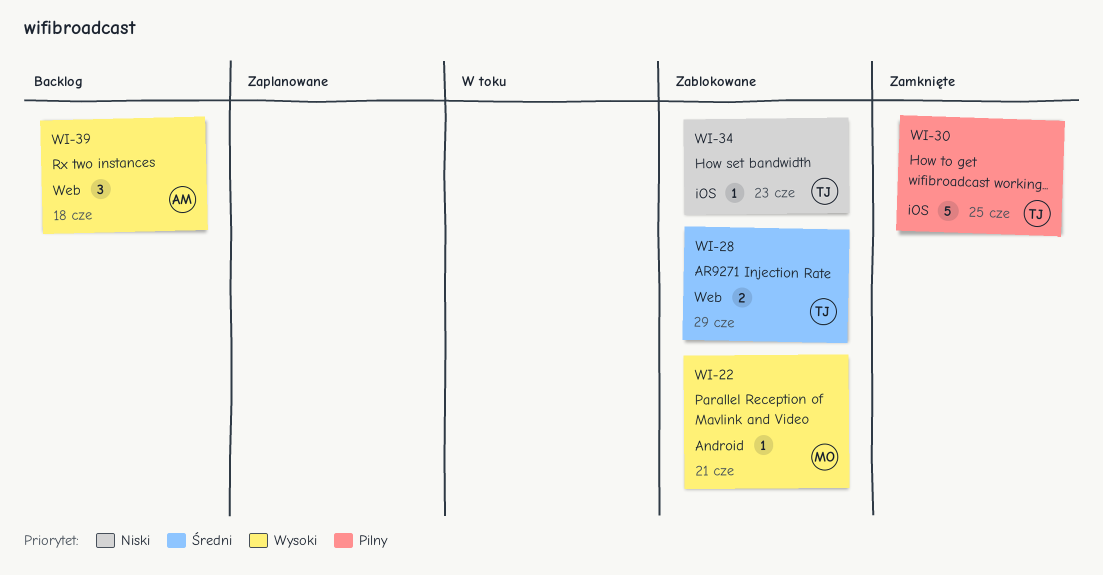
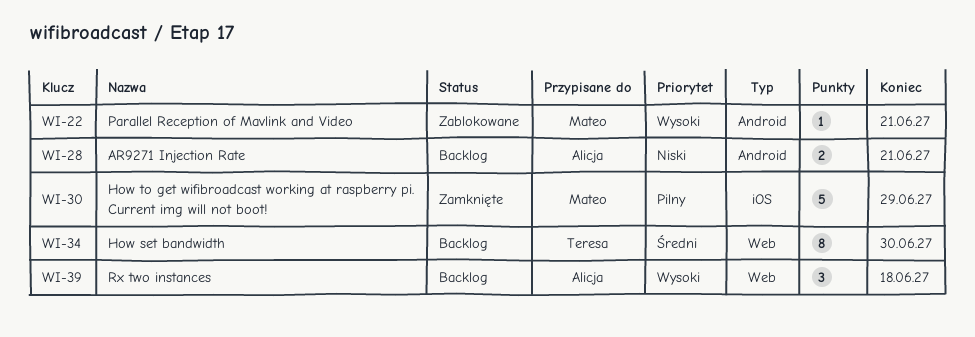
WI-28, status: Zablokowane -> Backlog
WI-28, owner: Teresa -> Alicja
WI-28, priority: Średni -> Niski
WI-28, label: Web -> Android
WI-28, due: Jun 29 -> Jun 21
WI-30, owner: Teresa -> Mateo
WI-30, due: Jun 25 -> Jun 29
WI-34, status: Zablokowane -> Backlog
WI-34, priority: Niski -> Średni
WI-34, label: iOS -> Web
WI-34, estimate: 1 -> 8
WI-34, due: Jun 23 -> Jun 30

